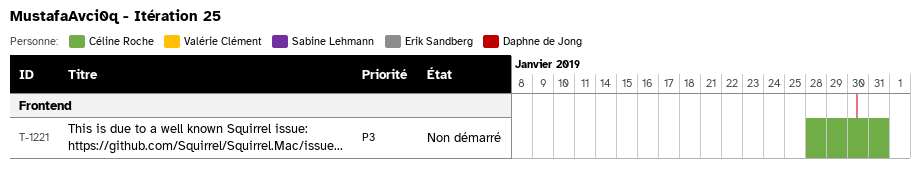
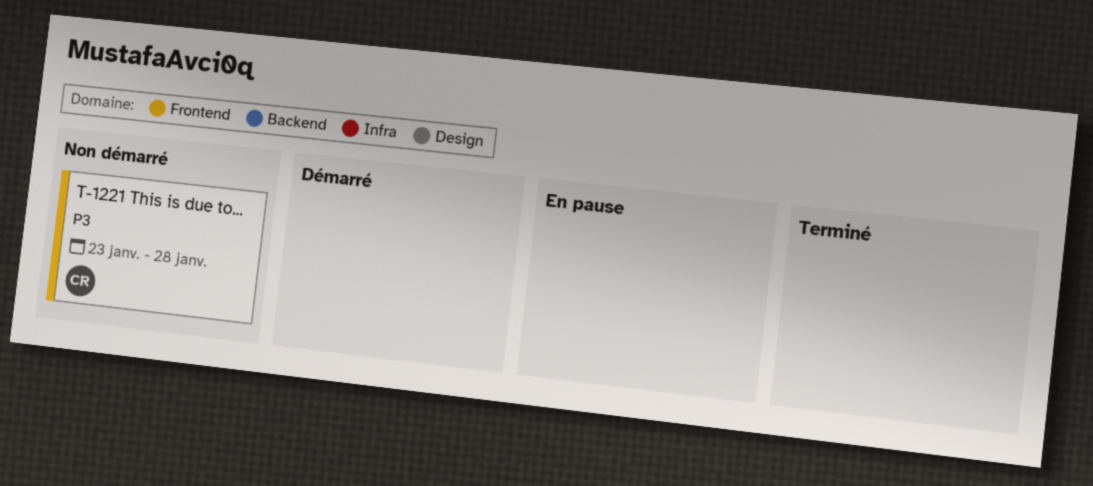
T-1221, start: Jan 28 -> Jan 23
T-1221, due: Jan 31 -> Jan 28

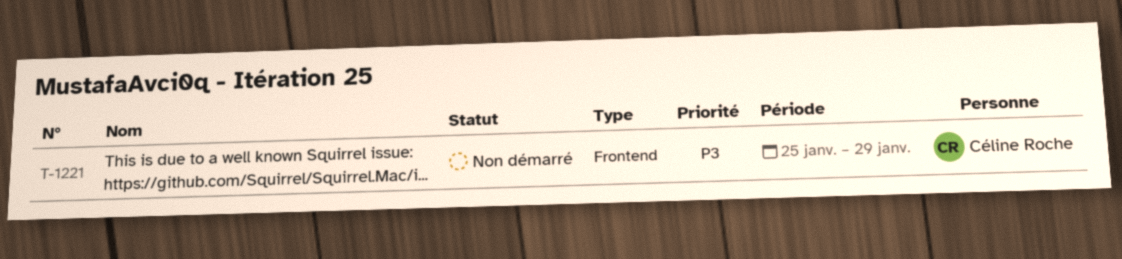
T-1221, start: Jan 23 -> Jan 25
T-1221, due: Jan 28 -> Jan 29

